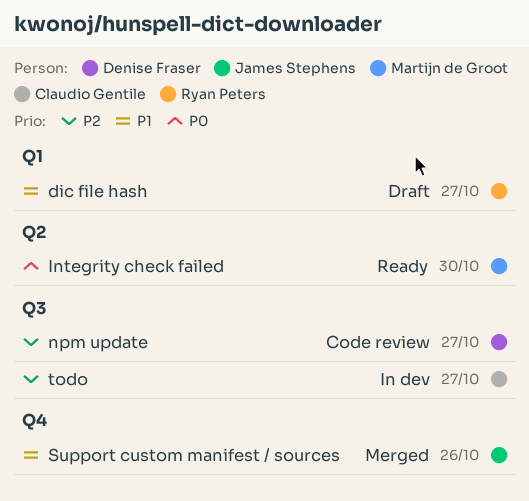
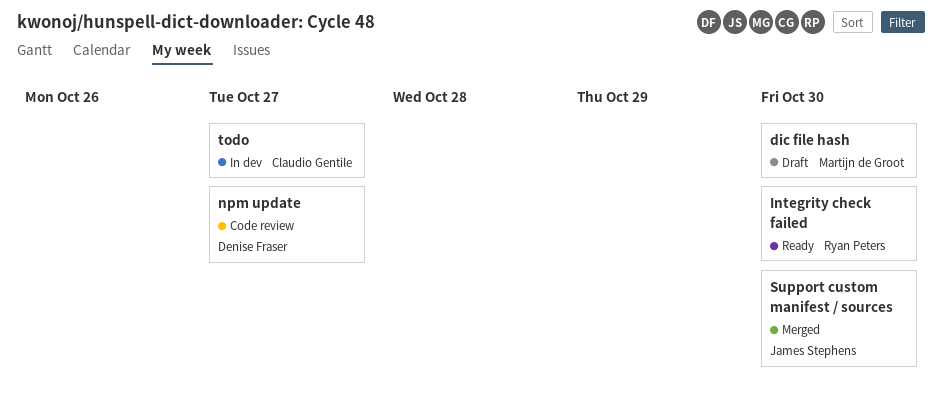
dic file hash, owner: Ryan Peters -> Martijn de Groot
dic file hash, due: Oct 27 -> Oct 30
Integrity check failed, owner: Martijn de Groot -> Ryan Peters
Support custom manifest / sources, due: Oct 26 -> Oct 30

